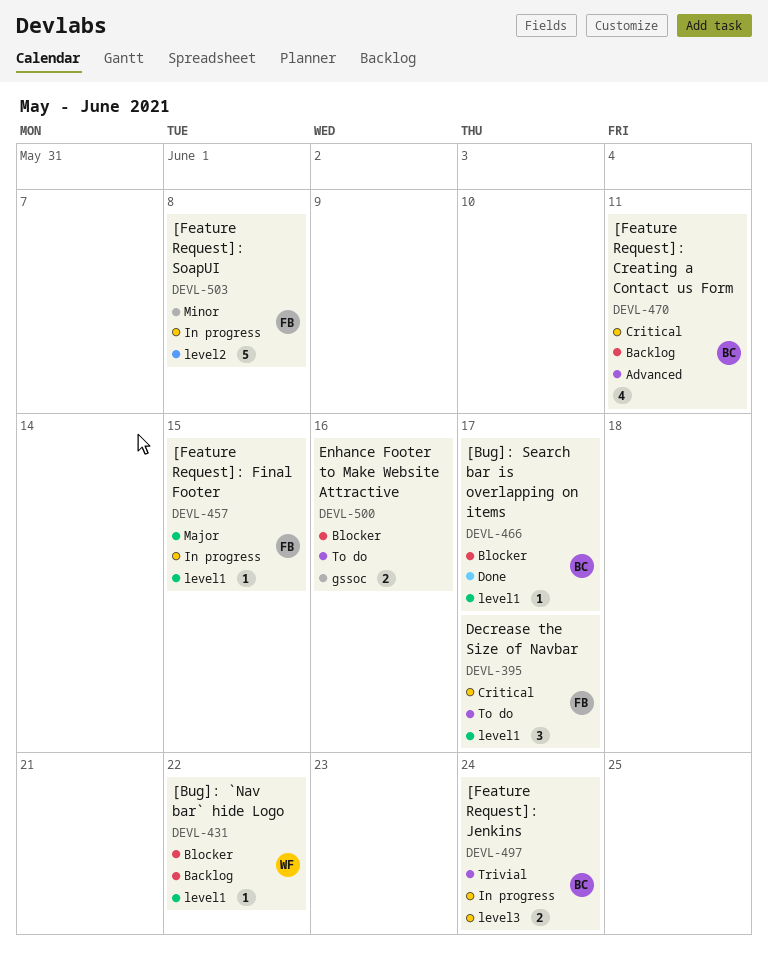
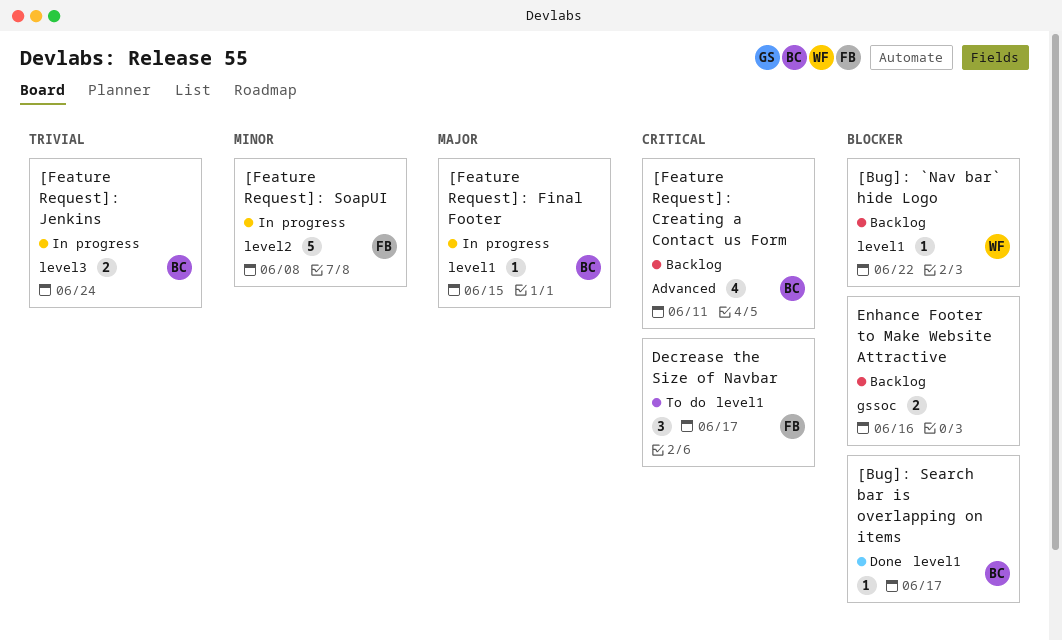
[Feature Request]: Final Footer, owner: FB -> BC
Enhance Footer to Make Website Attractive, status: To do -> Backlog

